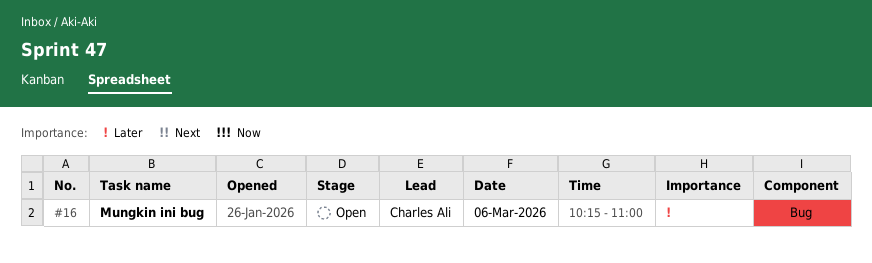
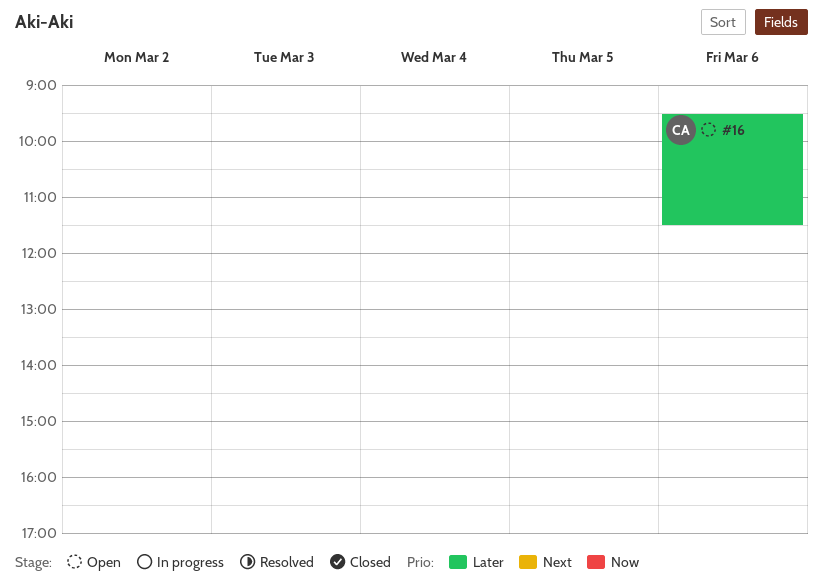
#16, begins: 10:15 -> 09:30
#16, ends: 11:00 -> 11:30

